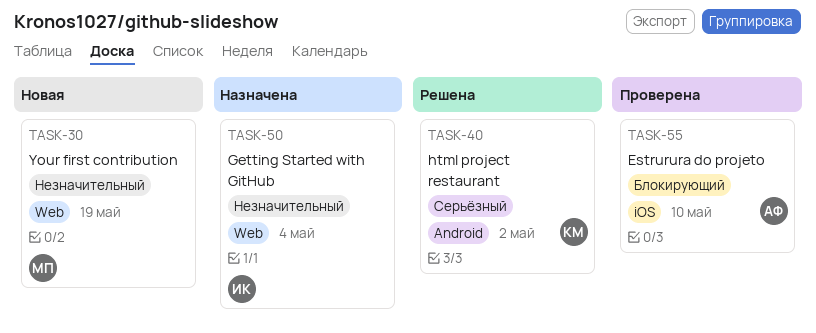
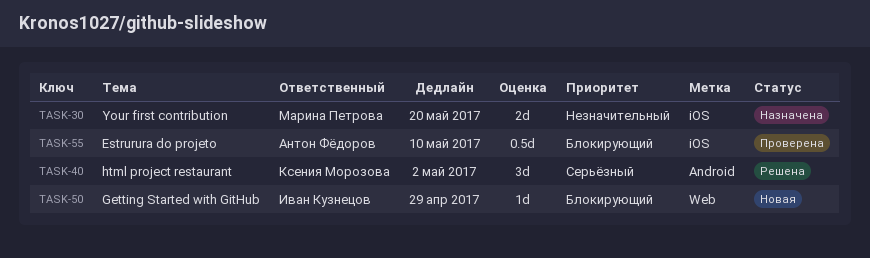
TASK-30, status: Новая -> Назначена
TASK-30, label: Web -> iOS
TASK-30, due: May 19 -> May 20
TASK-50, status: Назначена -> Новая
TASK-50, priority: Незначительный -> Блокирующий
TASK-50, due: May 4 -> Apr 29

